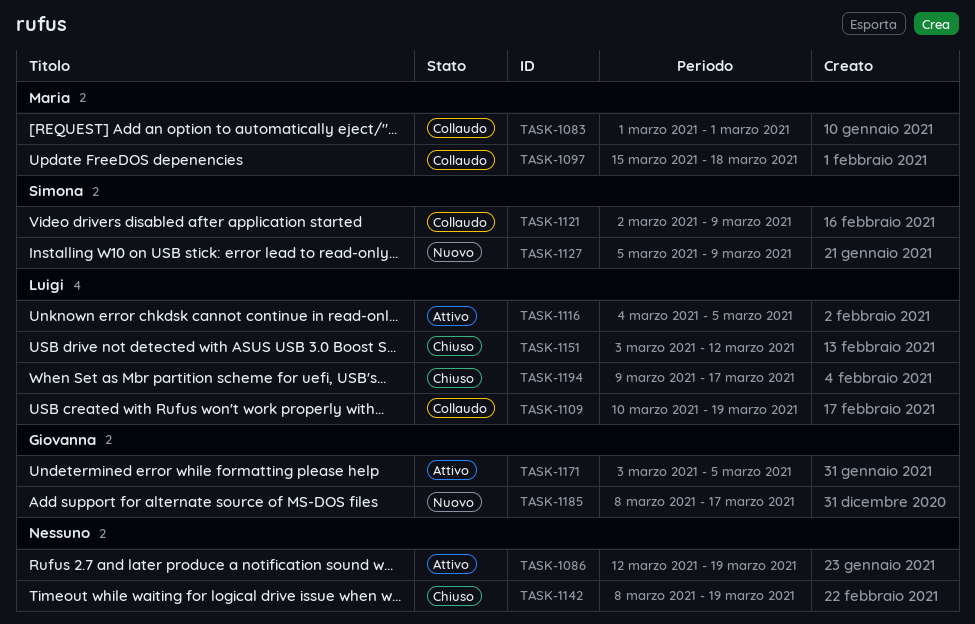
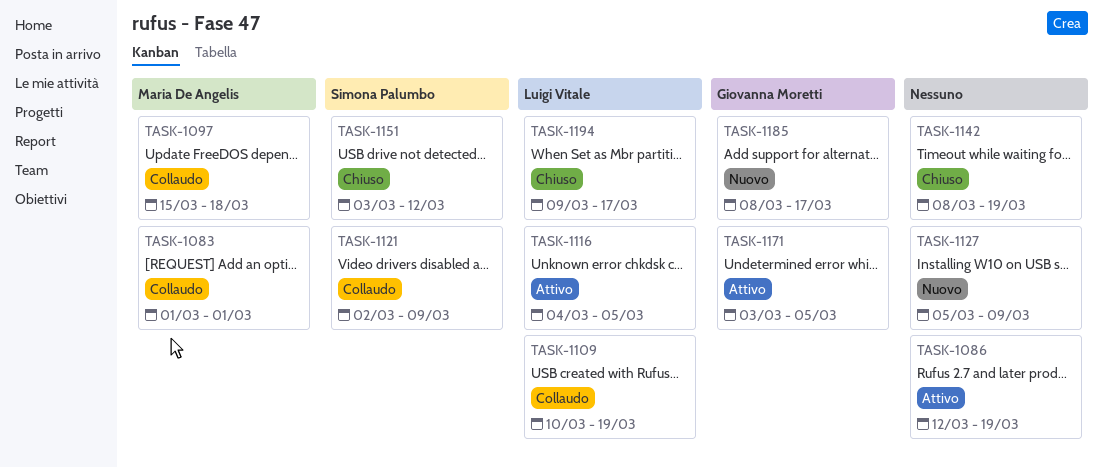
TASK-1127, owner: Simona Palumbo -> none
TASK-1151, owner: Luigi Vitale -> Simona Palumbo

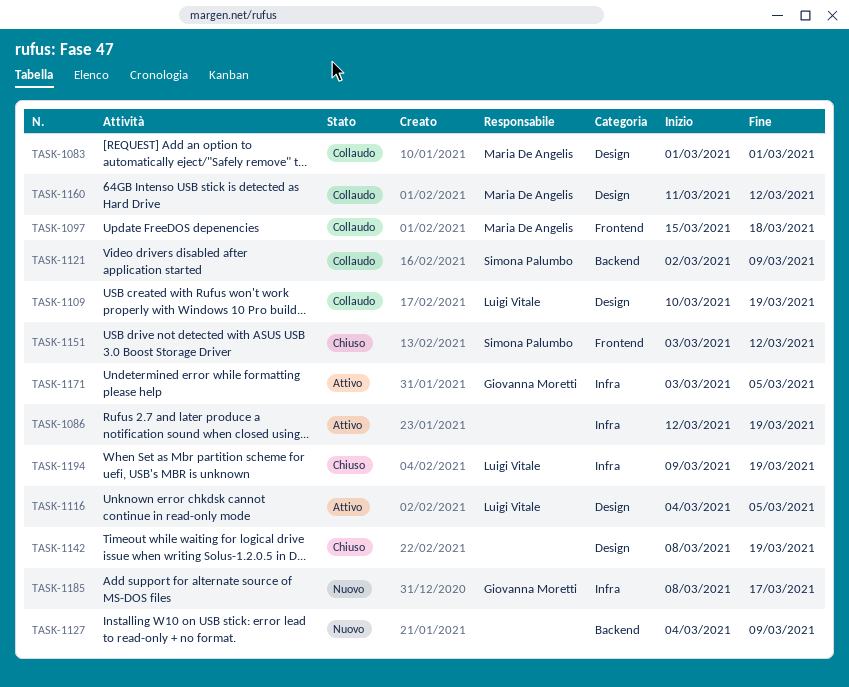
TASK-1127, start: Mar 5 -> Mar 4
TASK-1160: none -> present
TASK-1194, due: Mar 17 -> Mar 19

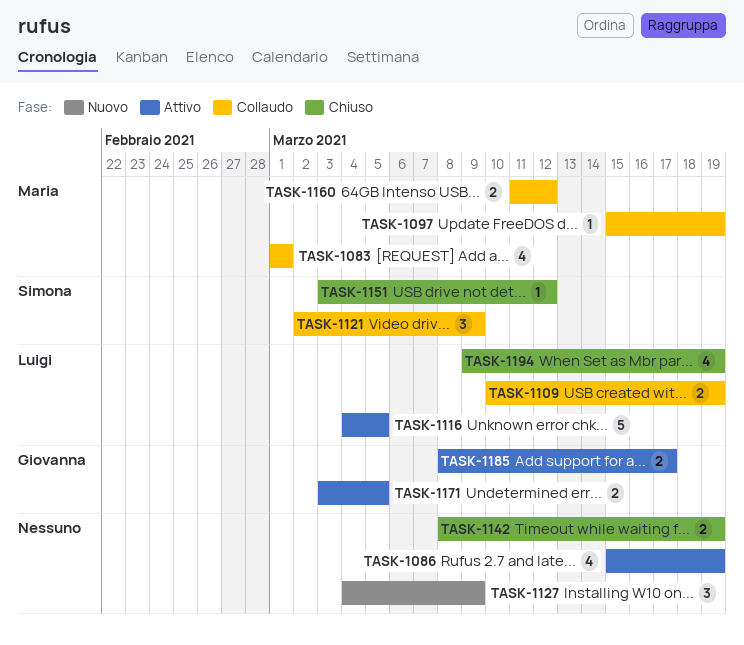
TASK-1086, start: Mar 12 -> Mar 15
TASK-1097, due: Mar 18 -> Mar 19
TASK-1185, status: Nuovo -> Attivo

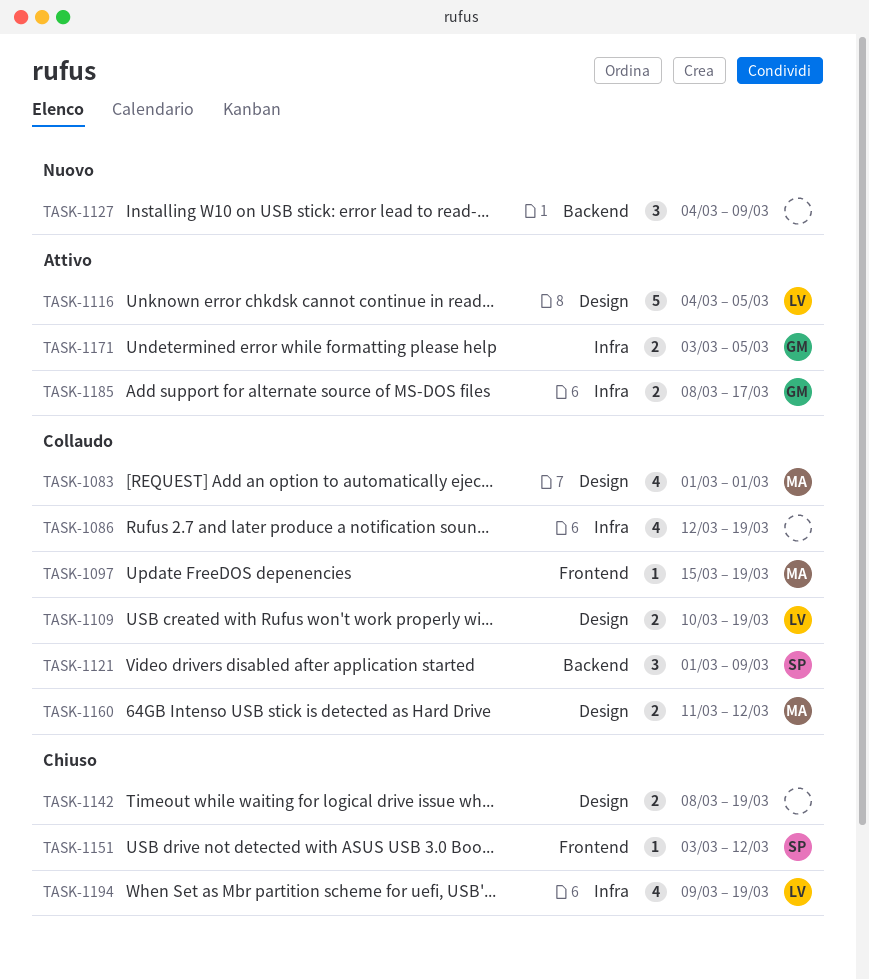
TASK-1086, status: Attivo -> Collaudo
TASK-1086, start: Mar 15 -> Mar 12
TASK-1121, start: Mar 2 -> Mar 1

